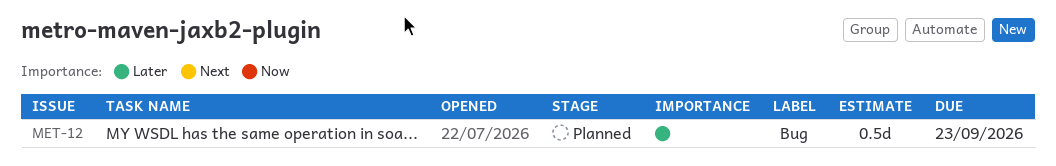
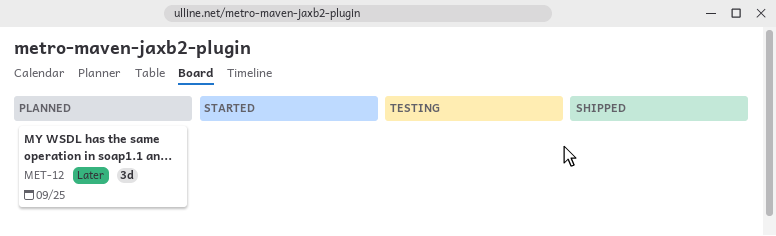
MET-12, estimate: 0.5d -> 3d
MET-12, due: Sep 23 -> Sep 25

